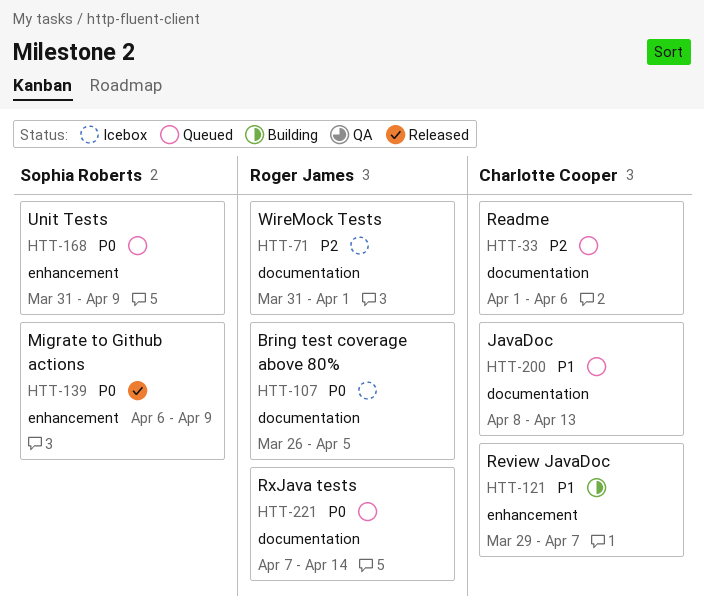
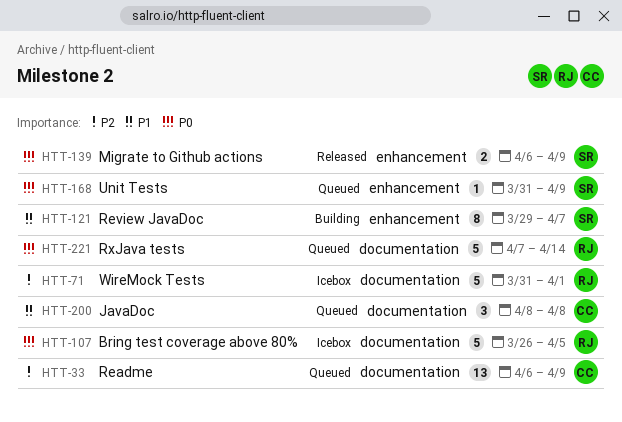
HTT-33, start: Apr 1 -> Apr 6
HTT-33, due: Apr 6 -> Apr 9
HTT-121, owner: Charlotte Cooper -> Sophia Roberts
HTT-200, due: Apr 13 -> Apr 8

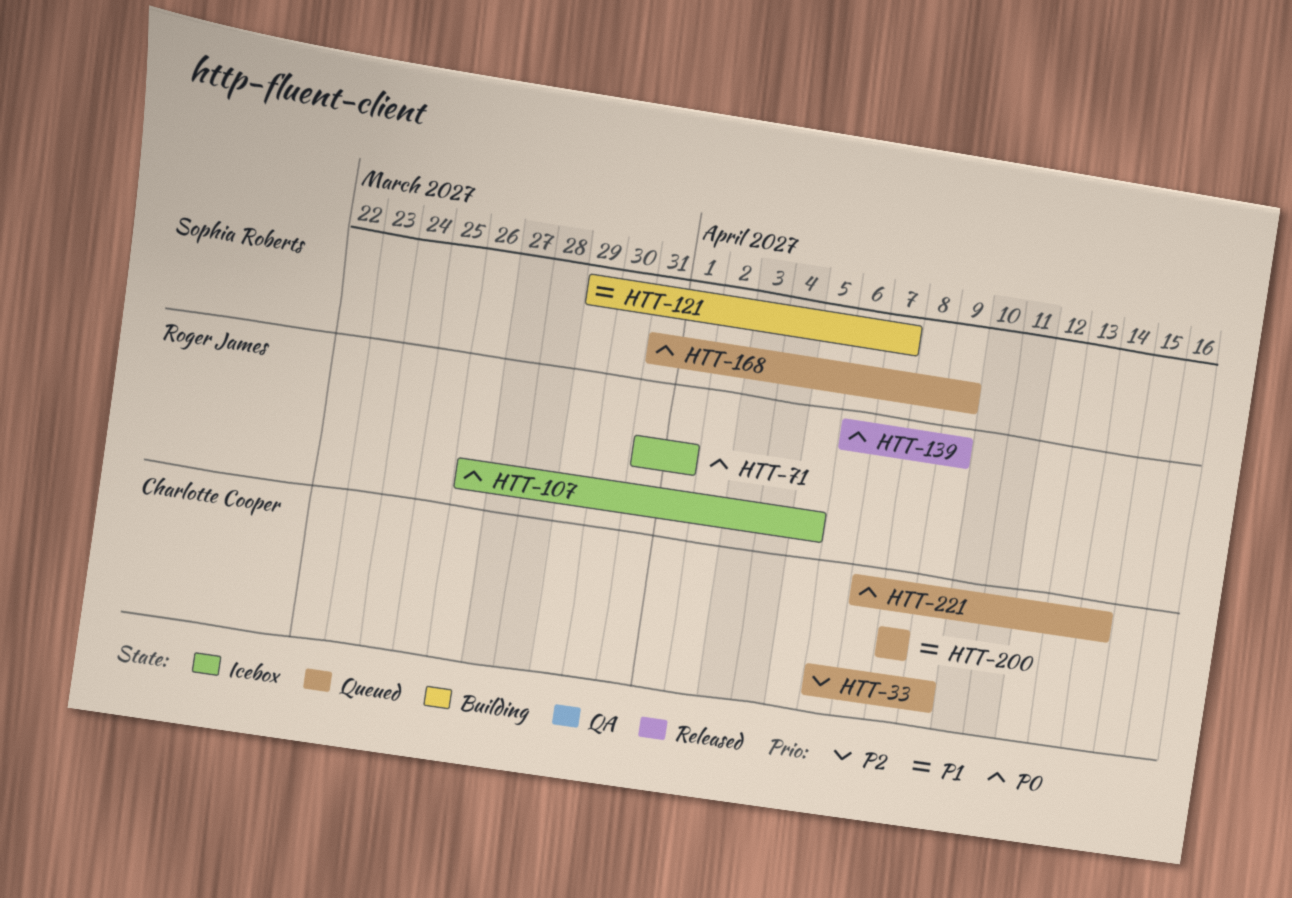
HTT-71, priority: P2 -> P0
HTT-139, owner: Sophia Roberts -> Roger James
HTT-221, owner: Roger James -> Charlotte Cooper

